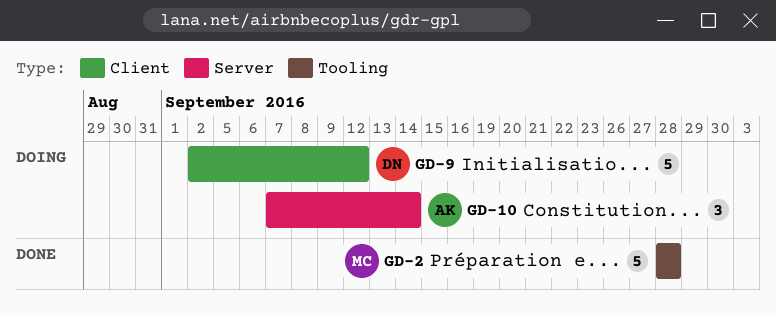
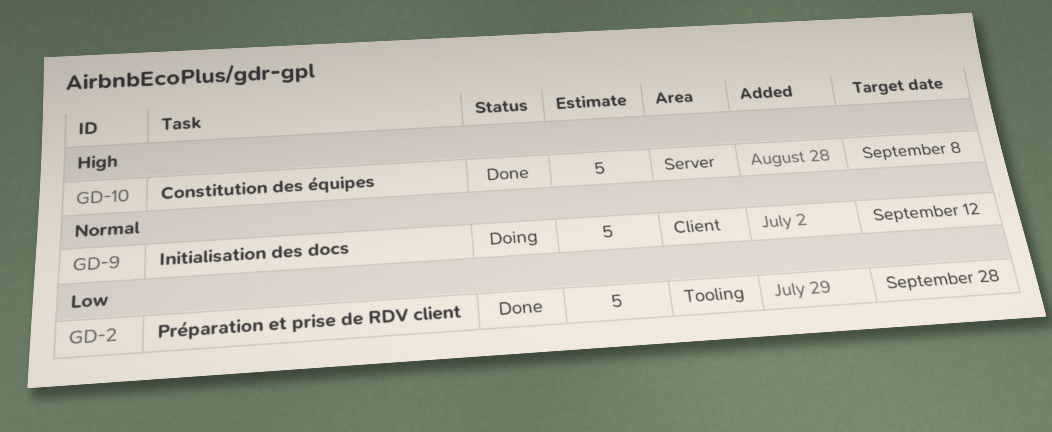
GD-10, status: Doing -> Done
GD-10, estimate: 3 -> 5
GD-10, due: Sep 14 -> Sep 8

